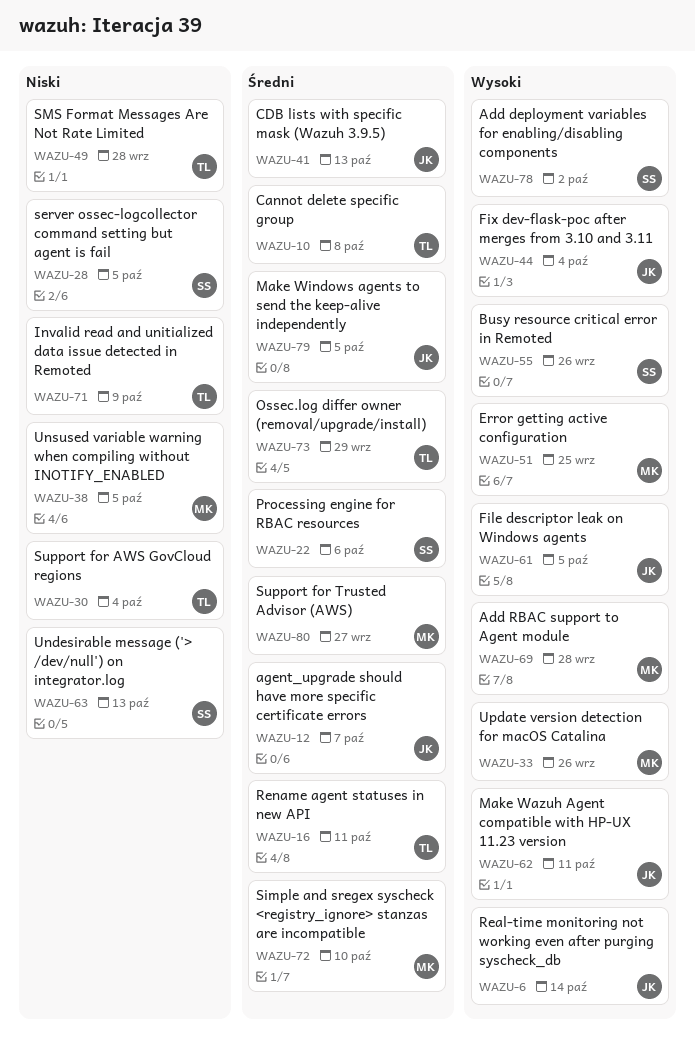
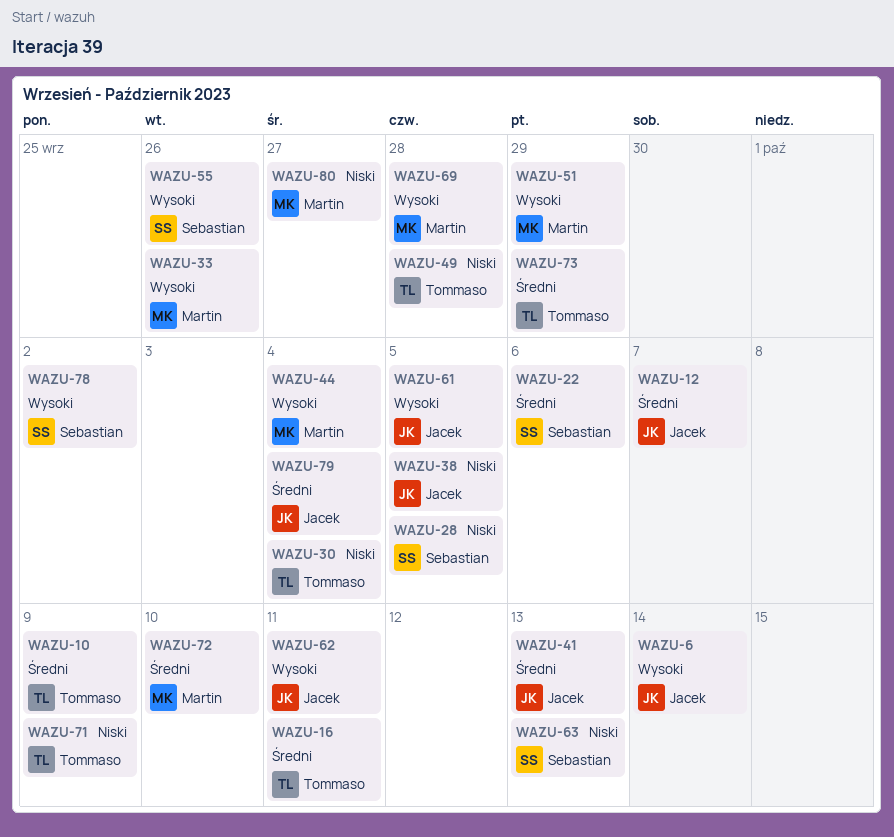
WAZU-10, due: Oct 8 -> Oct 9
WAZU-38, owner: Martin -> Jacek
WAZU-44, owner: Jacek -> Martin
WAZU-51, due: Sep 25 -> Sep 29
WAZU-79, due: Oct 5 -> Oct 4
WAZU-80, priority: Średni -> Niski

